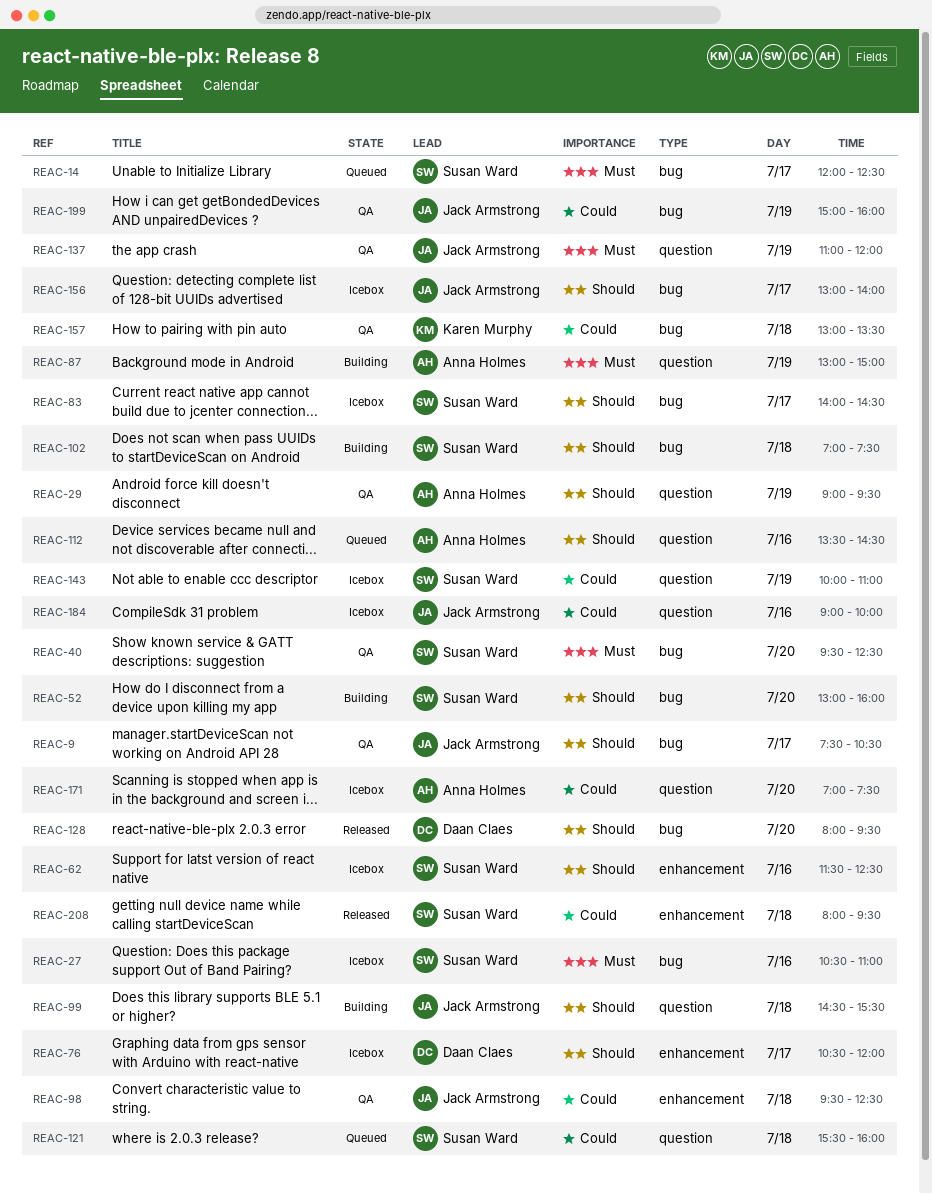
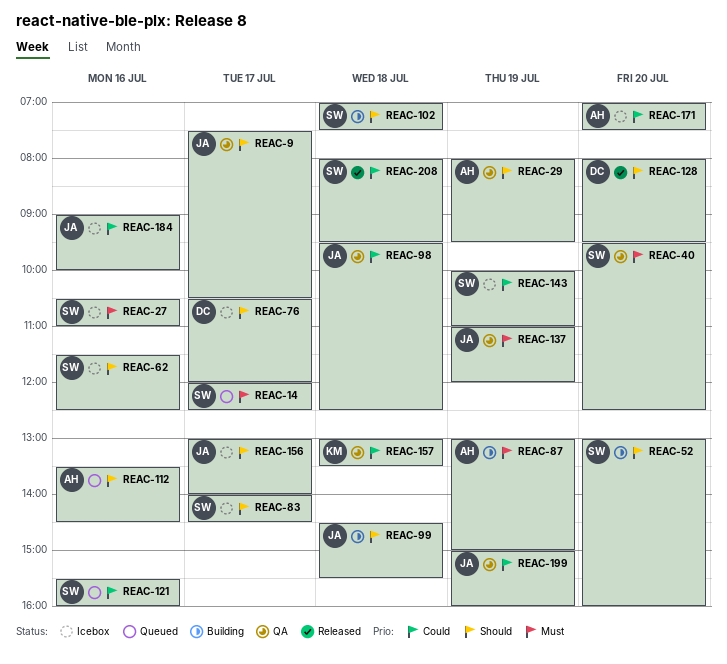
REAC-29, begins: 09:00 -> 08:00
REAC-121, day: Jul 18 -> Jul 16

